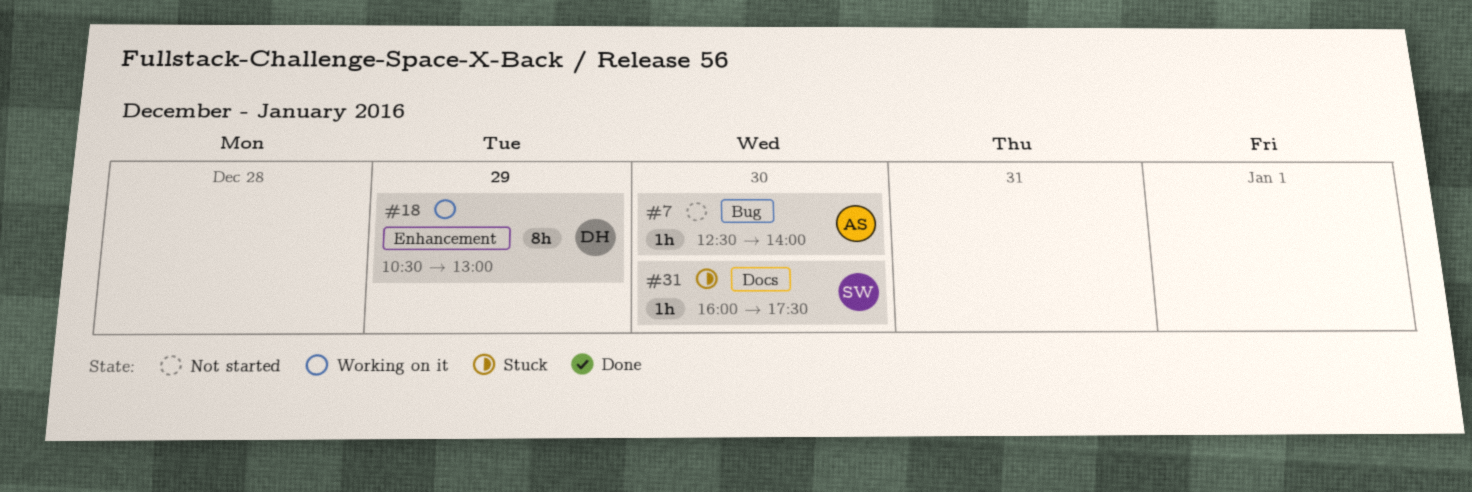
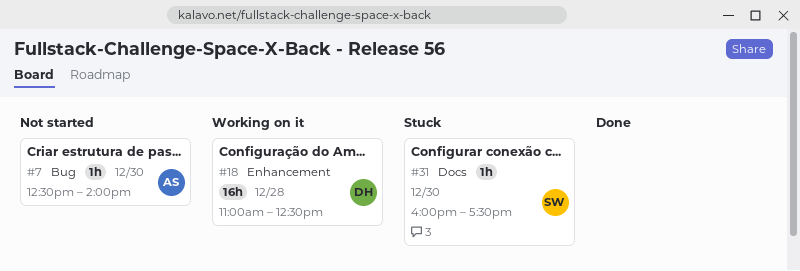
#18, estimate: 8h -> 16h
#18, day: Dec 29 -> Dec 28
#18, begins: 10:30 -> 11:00
#18, ends: 13:00 -> 12:30

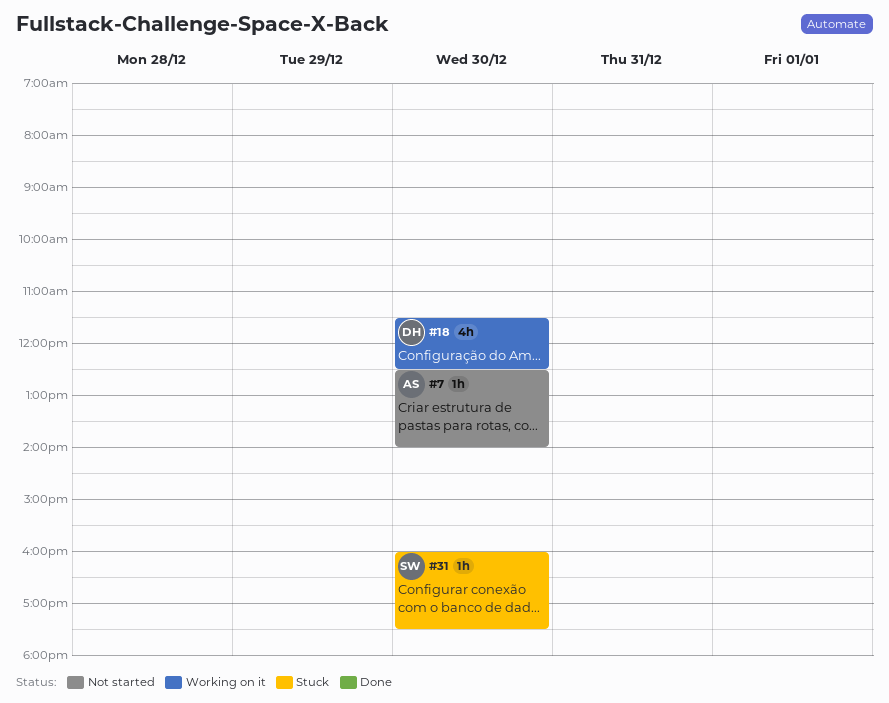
#18, estimate: 16h -> 4h
#18, day: Dec 28 -> Dec 30
#18, begins: 11:00 -> 11:30

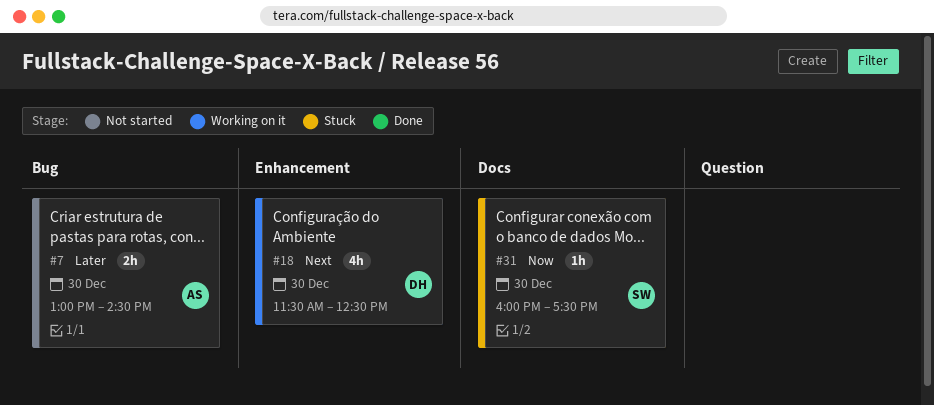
#7, estimate: 1h -> 2h
#7, begins: 12:30 -> 13:00
#7, ends: 14:00 -> 14:30

